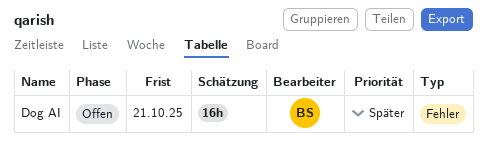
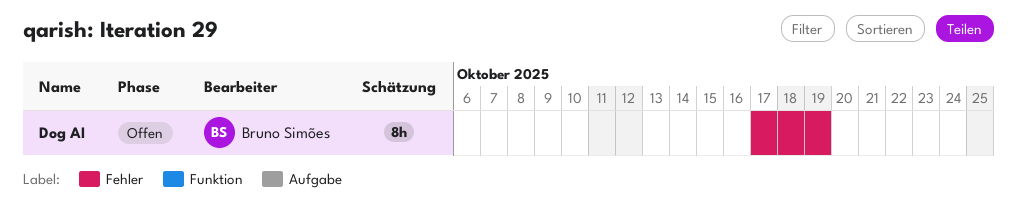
Dog AI, estimate: 16h -> 8h
Dog AI, due: Oct 21 -> Oct 19

